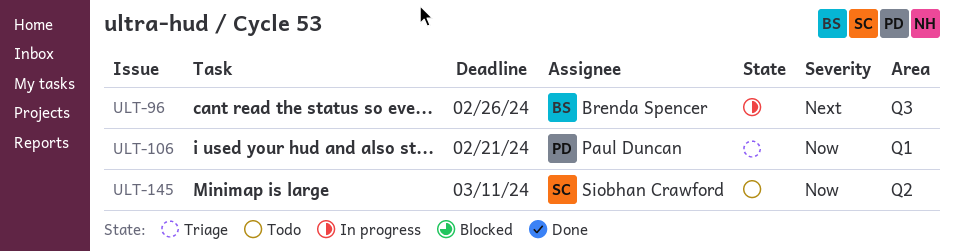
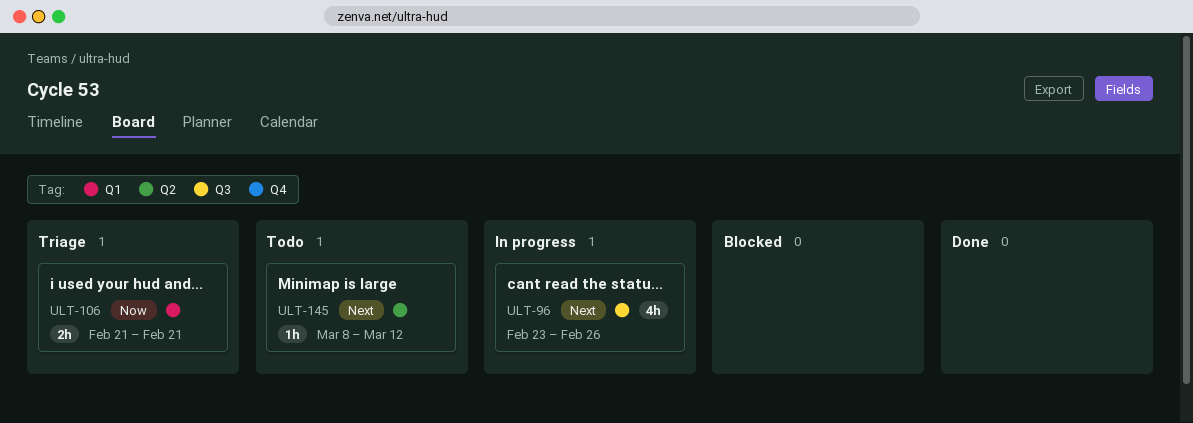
ULT-145, priority: Now -> Next
ULT-145, due: Mar 11 -> Mar 12

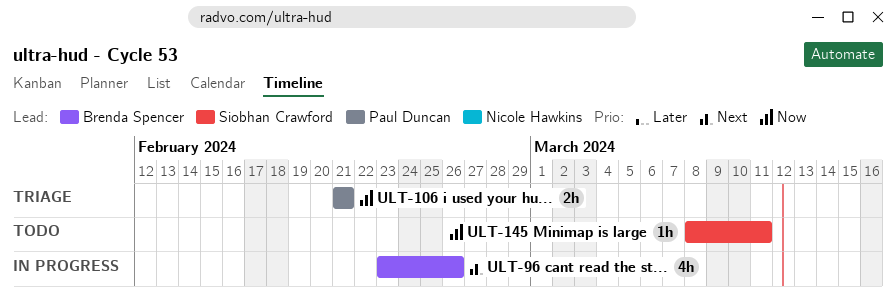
ULT-145, priority: Next -> Now
ULT-145, due: Mar 12 -> Mar 11

